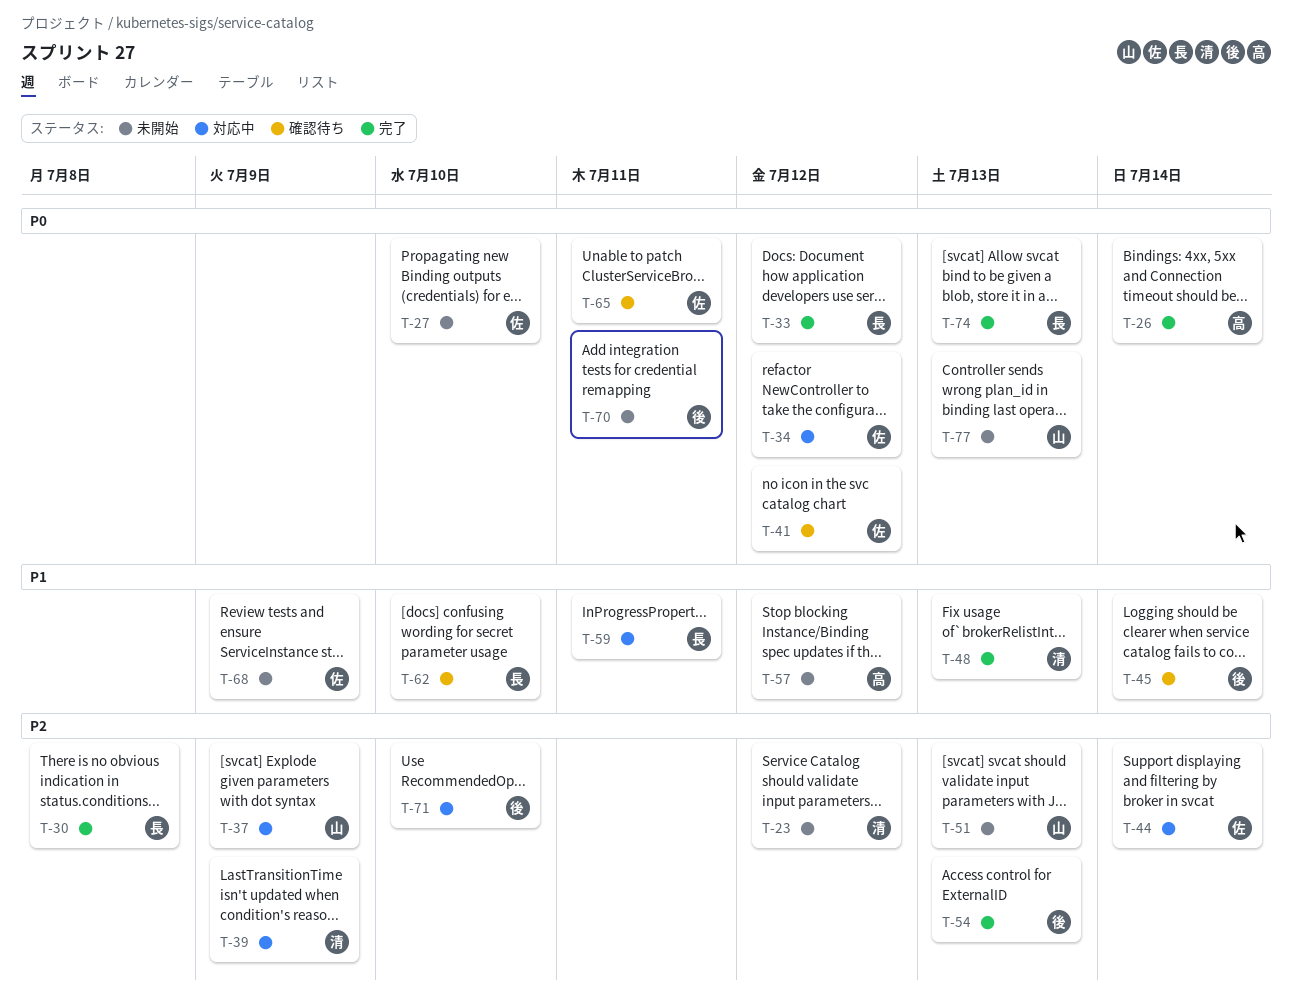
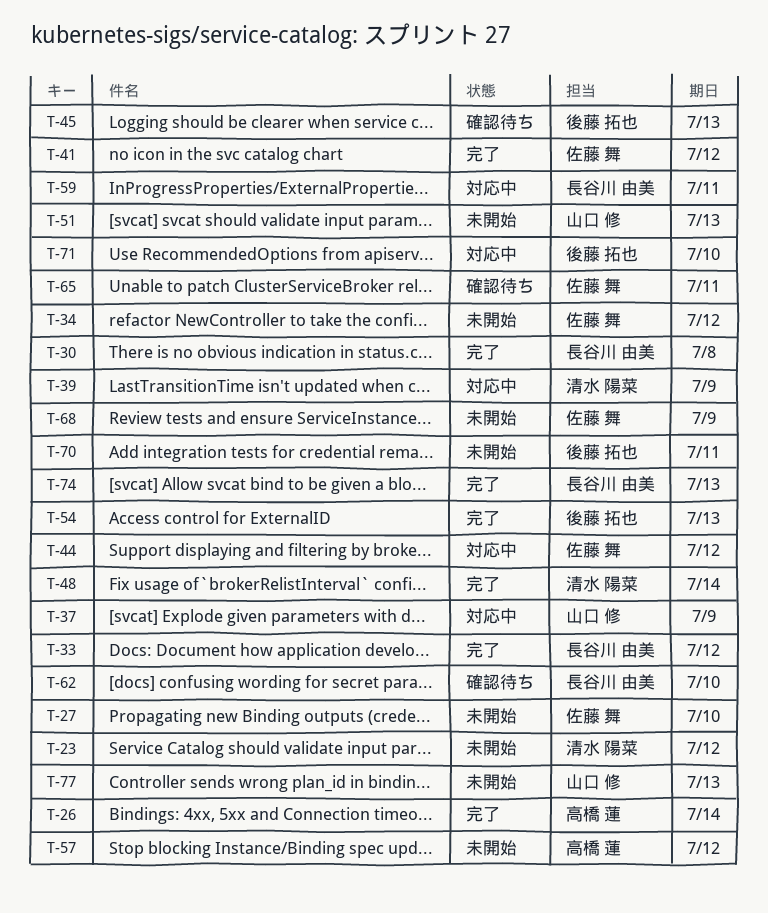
T-34, status: 対応中 -> 未開始
T-41, status: 確認待ち -> 完了
T-44, due: Jul 14 -> Jul 12
T-45, due: Jul 14 -> Jul 13
T-48, due: Jul 13 -> Jul 14

